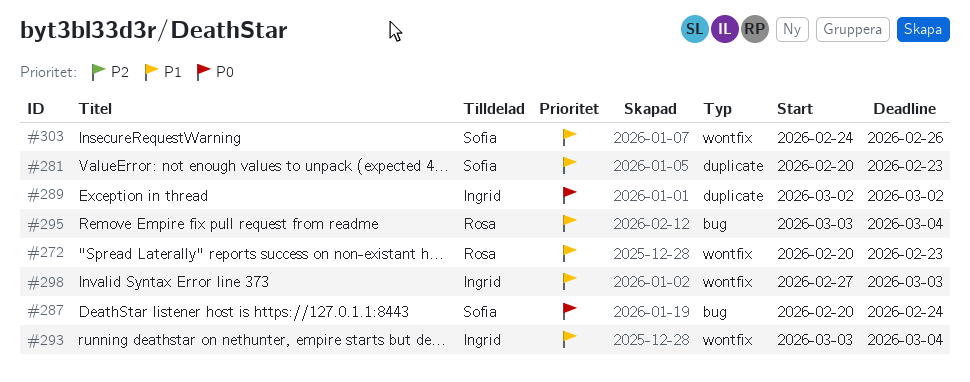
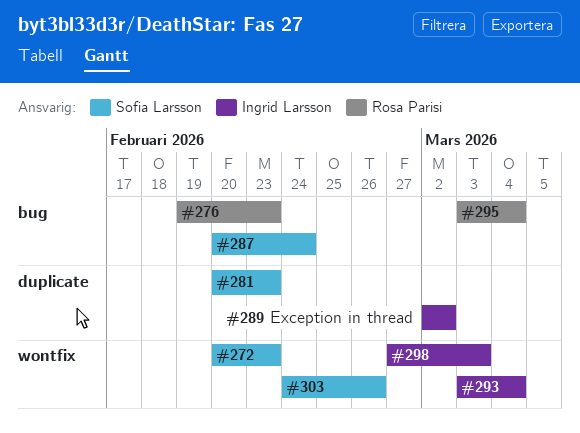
#272, owner: Rosa Parisi -> Sofia Larsson
#276: none -> present

